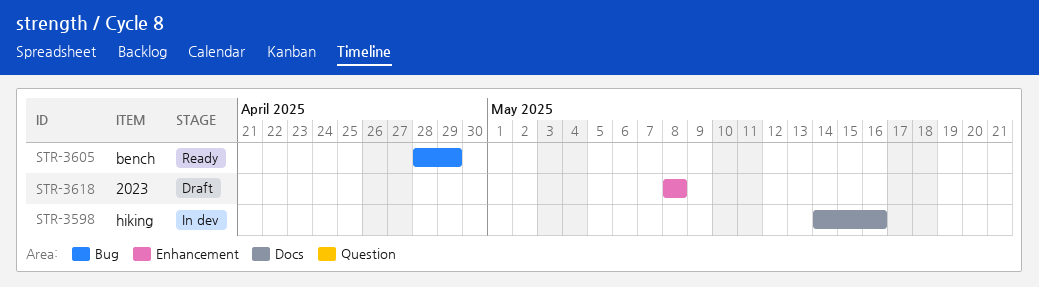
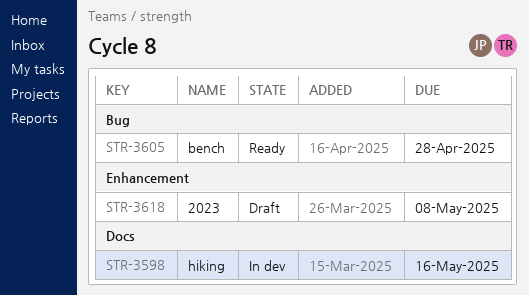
STR-3605, due: Apr 29 -> Apr 28

